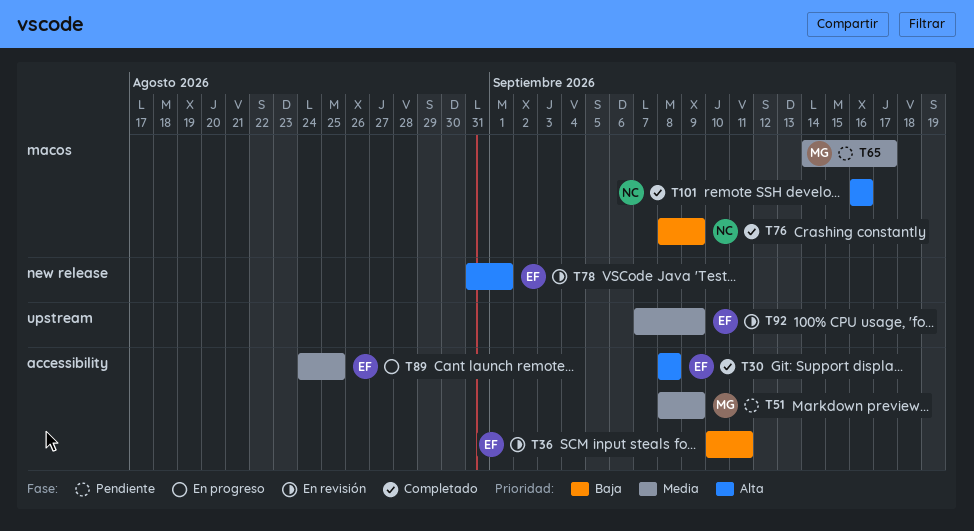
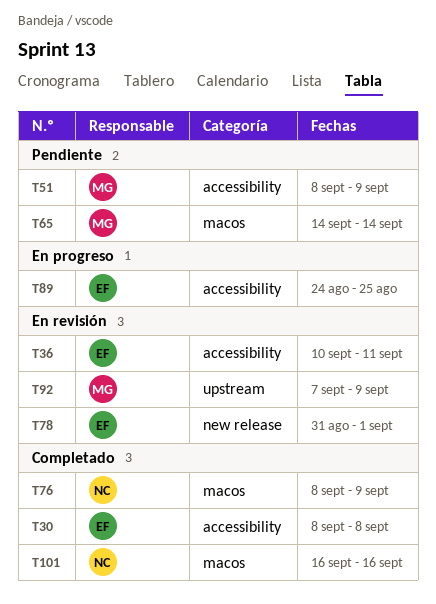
T65, due: Sep 17 -> Sep 14
T92, owner: EF -> MG

